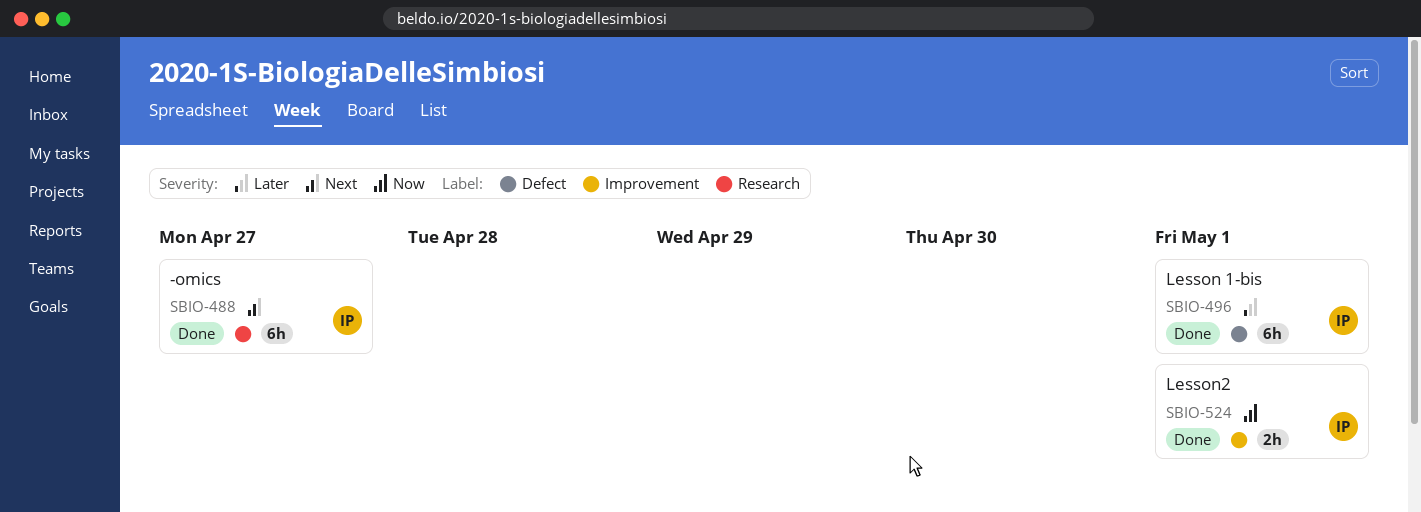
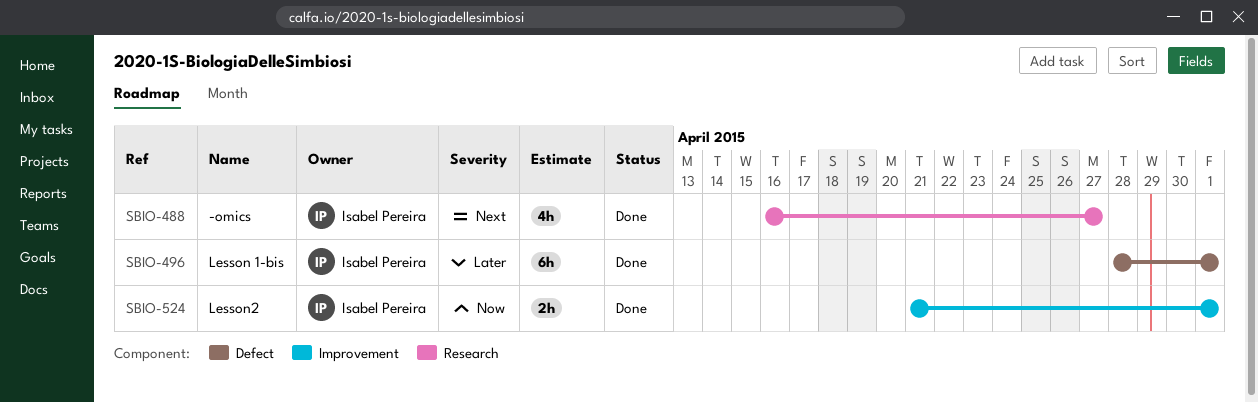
SBIO-488, estimate: 6h -> 4h

